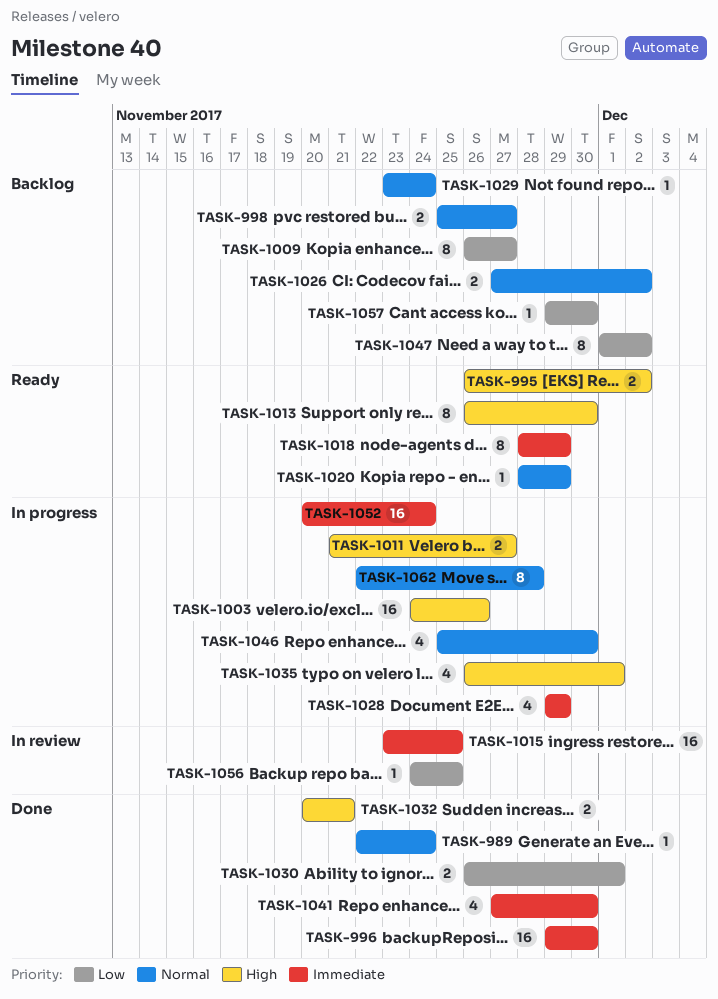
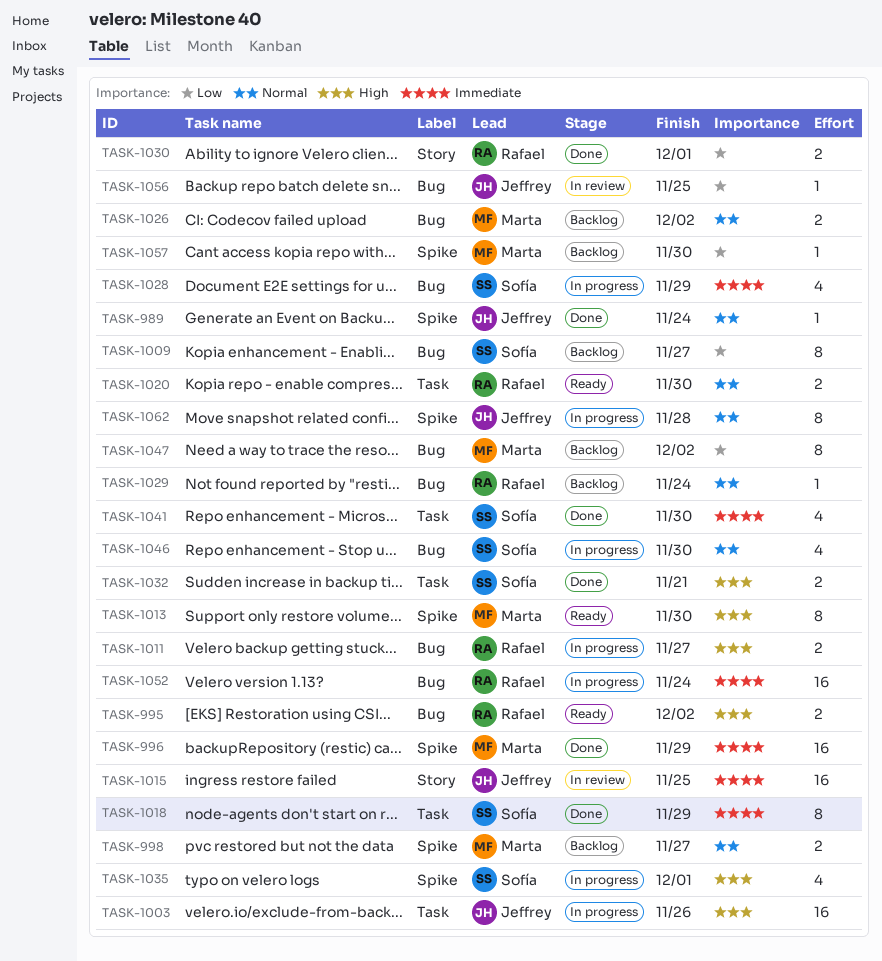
TASK-996, due: Nov 30 -> Nov 29
TASK-1018, status: Ready -> Done
TASK-1020, estimate: 1 -> 2
TASK-1020, due: Nov 29 -> Nov 30

